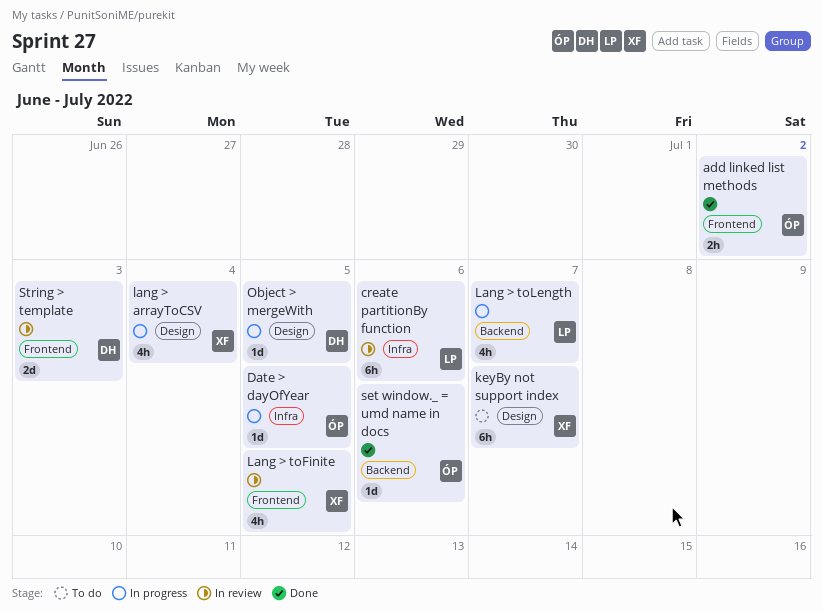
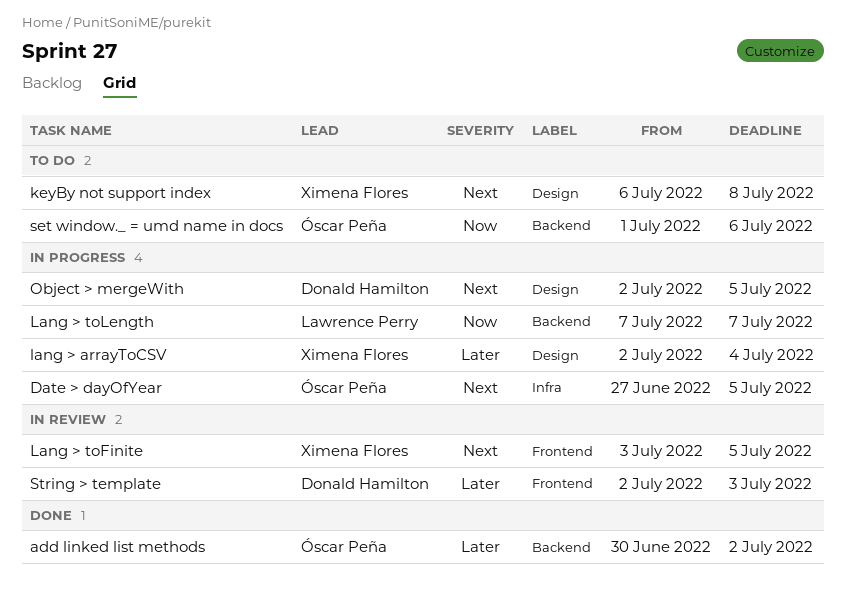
add linked list methods, label: Frontend -> Backend
create partitionBy function: present -> none
keyBy not support index, due: Jul 7 -> Jul 8
set window._ = umd name in docs, status: Done -> To do

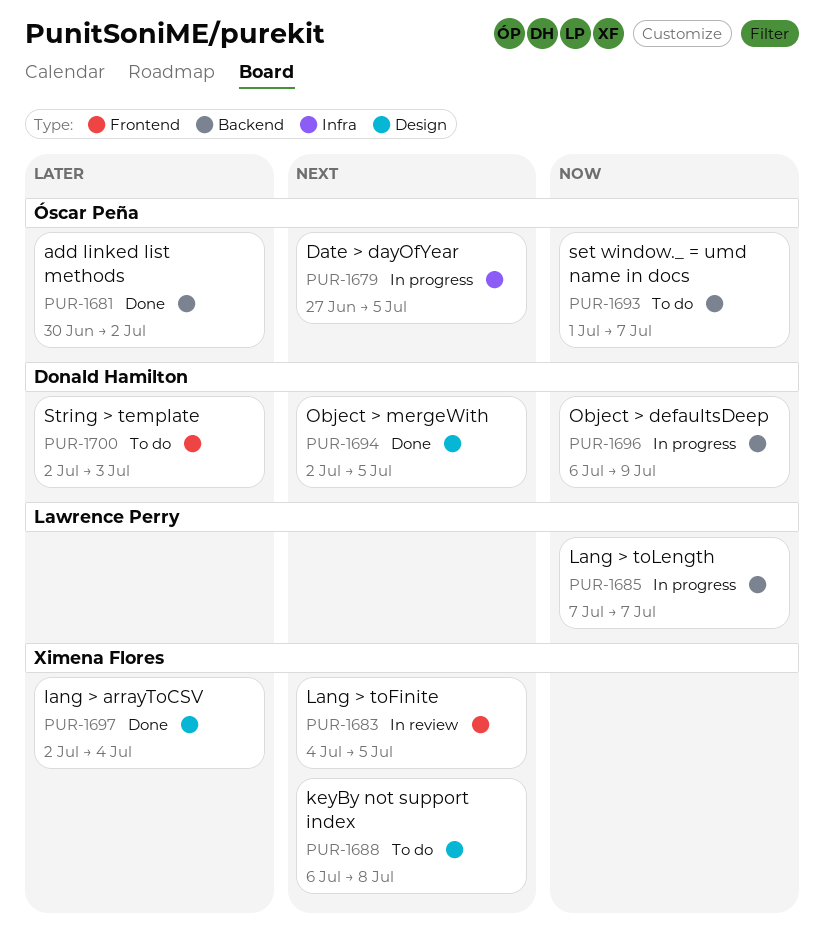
lang > arrayToCSV, status: In progress -> Done
Lang > toFinite, start: Jul 3 -> Jul 4
Object > defaultsDeep: none -> present
Object > mergeWith, status: In progress -> Done
set window._ = umd name in docs, due: Jul 6 -> Jul 7
String > template, status: In review -> To do

